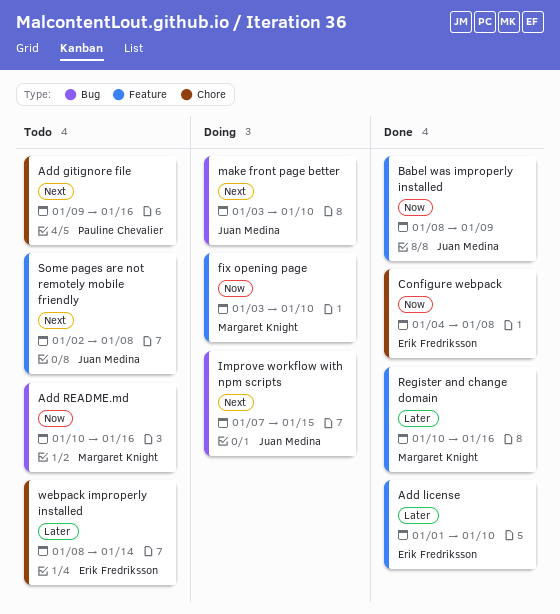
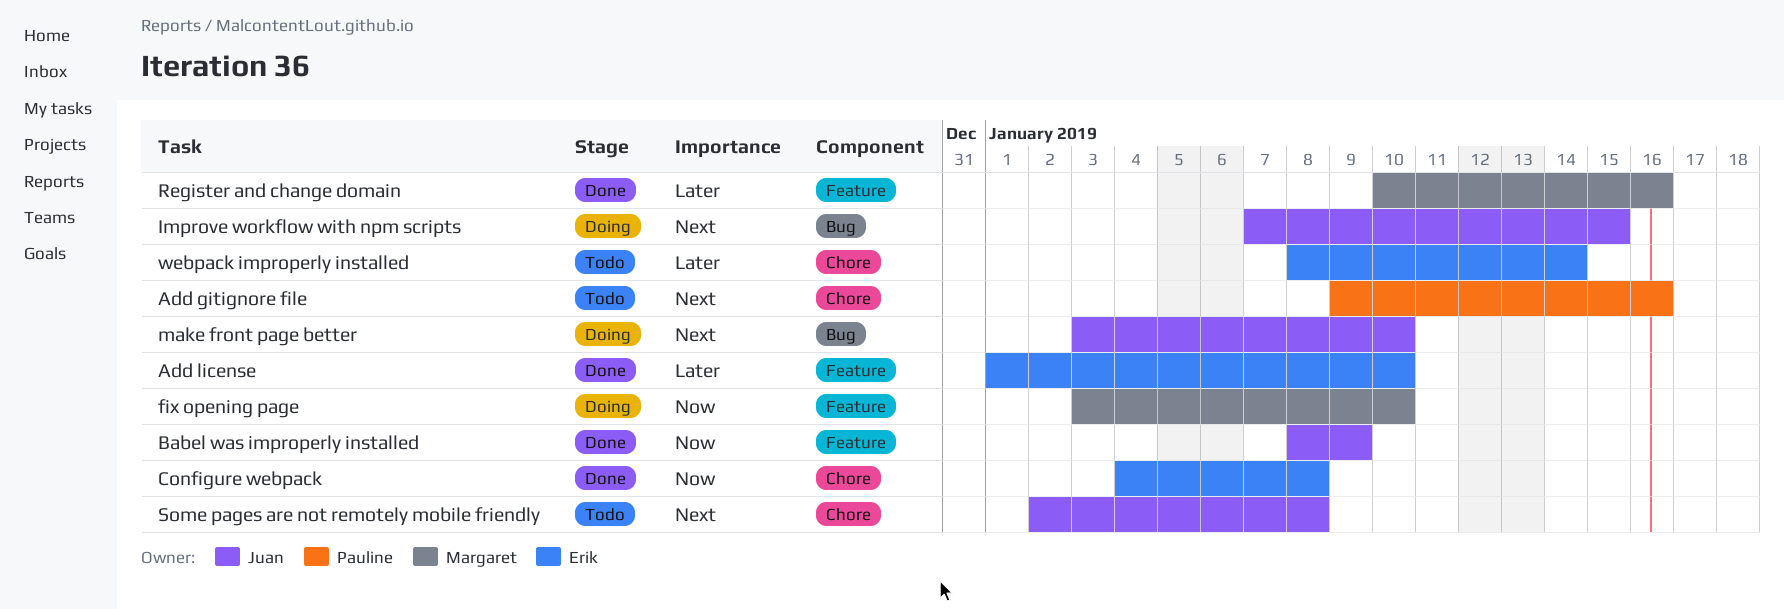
Add README.md: present -> none
Some pages are not remotely mobile friendly, label: Feature -> Chore

